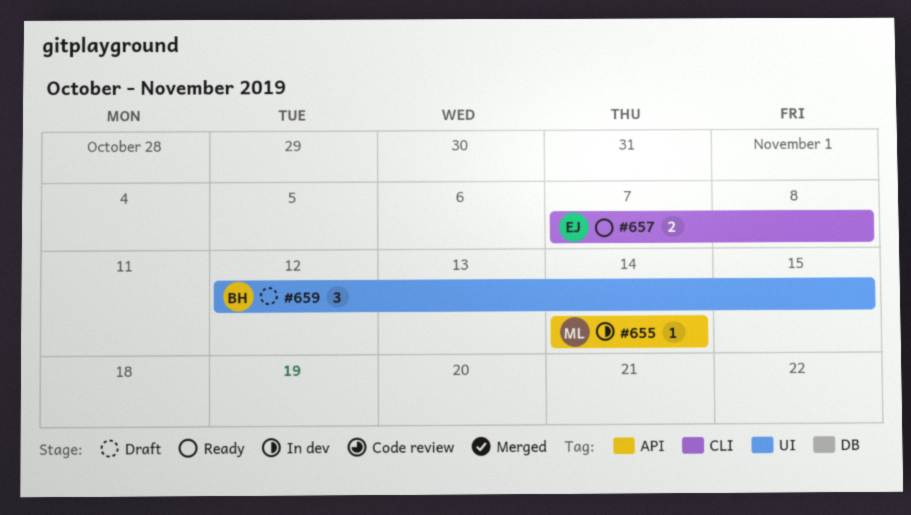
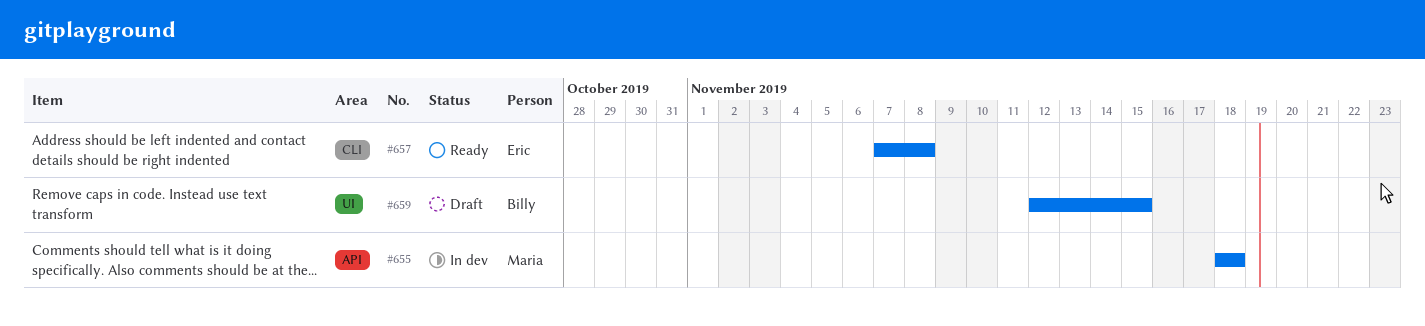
#655, start: Nov 14 -> Nov 18
#655, due: Nov 14 -> Nov 18

